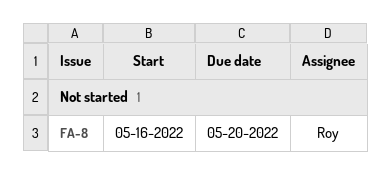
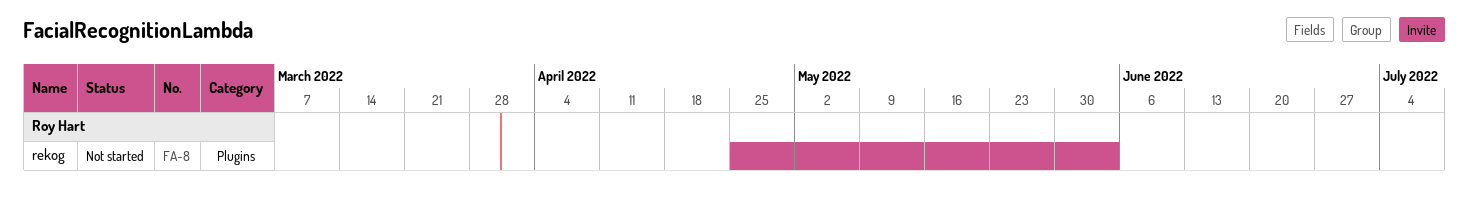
FA-8, start: May 16 -> Apr 25
FA-8, due: May 20 -> Jun 3

